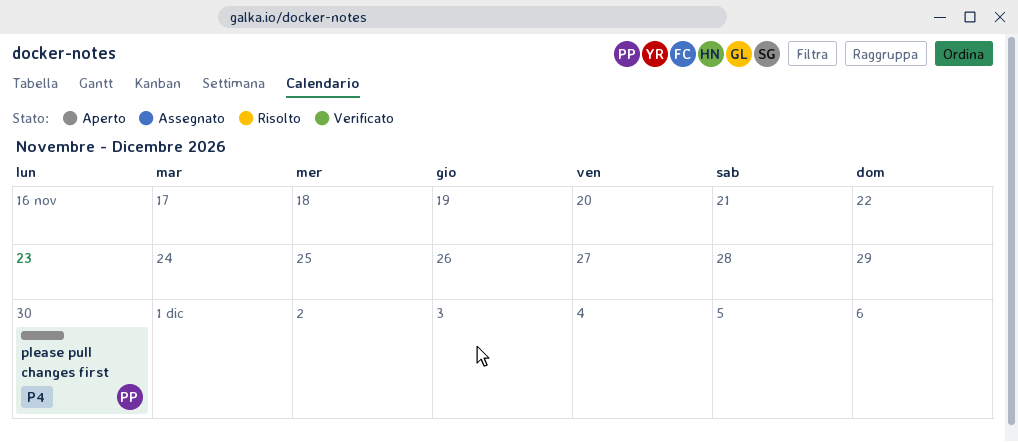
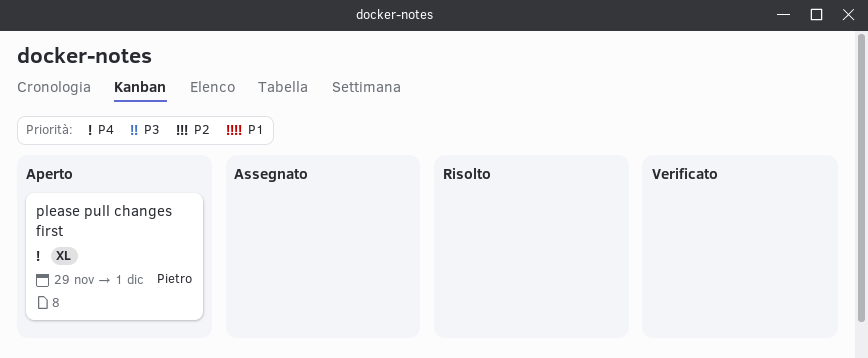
please pull changes first, due: Nov 30 -> Dec 1

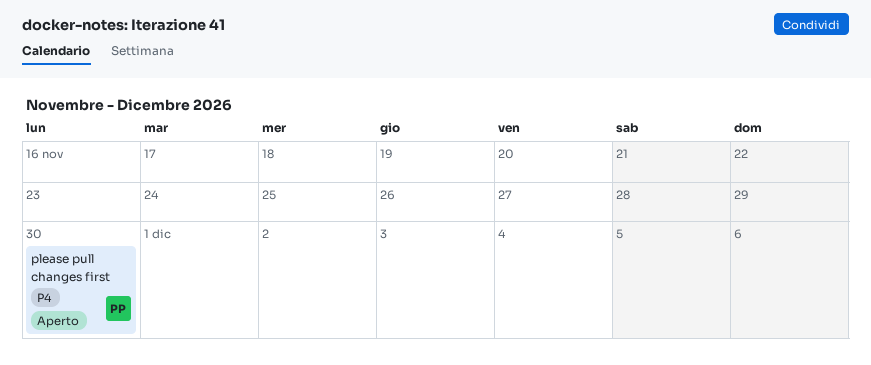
please pull changes first, due: Dec 1 -> Nov 30

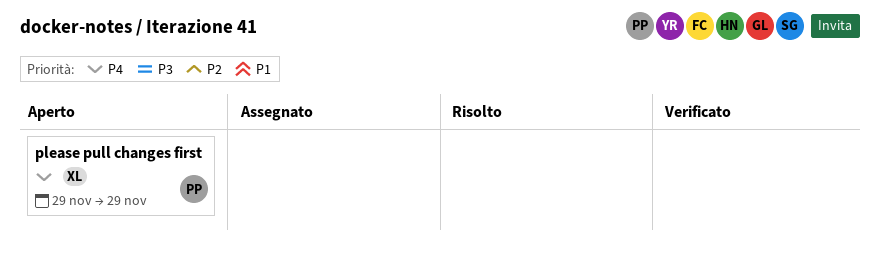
please pull changes first, due: Nov 30 -> Nov 29

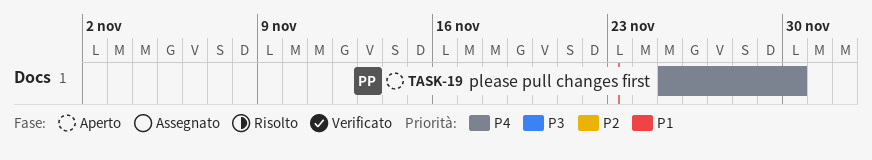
please pull changes first, start: Nov 29 -> Nov 25
please pull changes first, due: Nov 29 -> Nov 30

